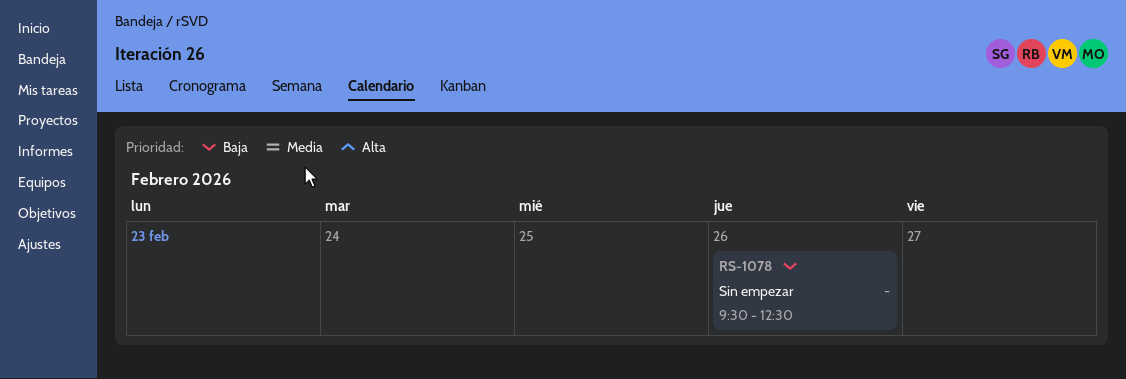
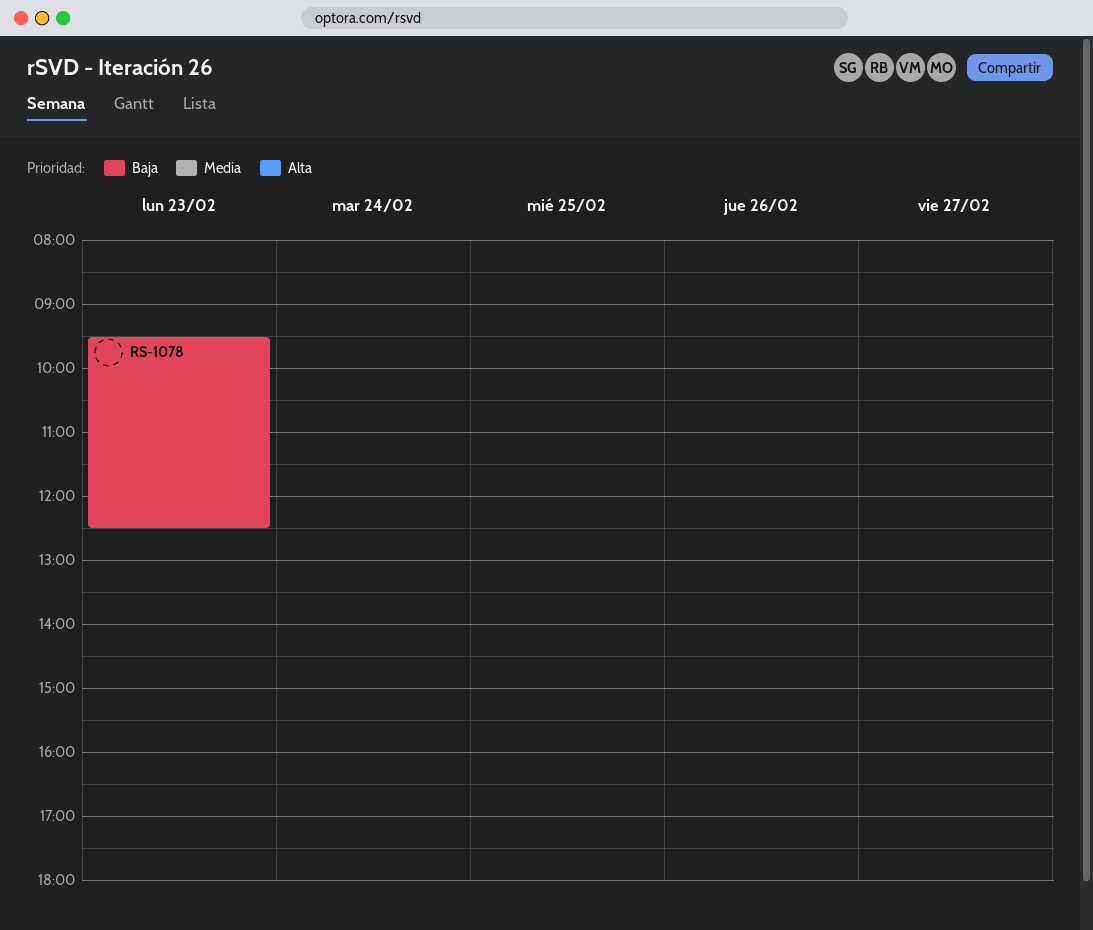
RS-1078, day: Feb 26 -> Feb 23

